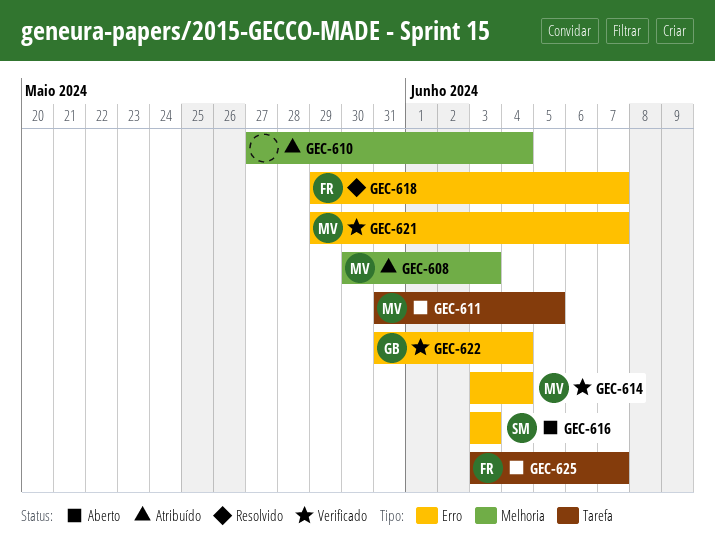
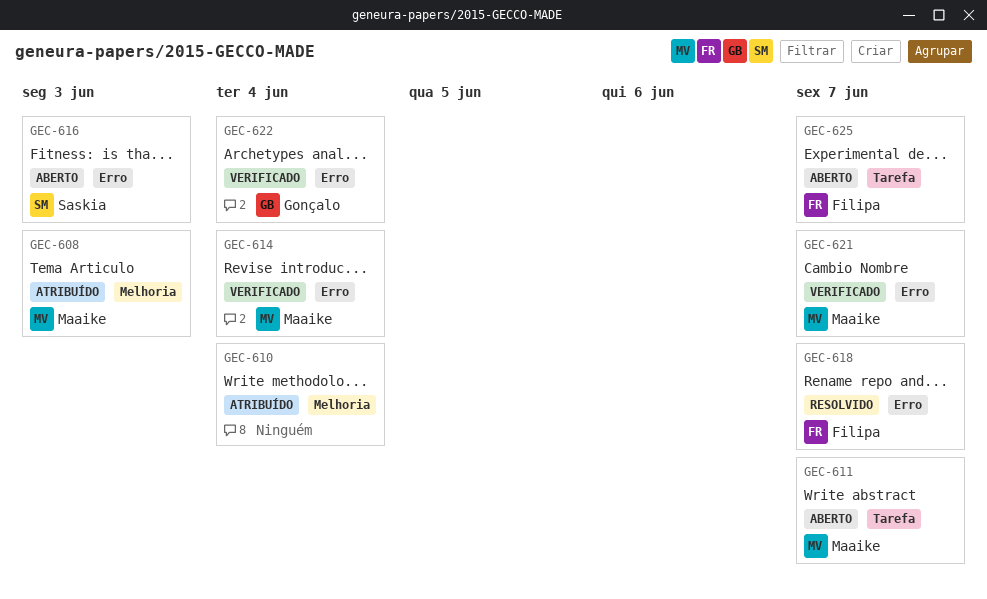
GEC-611, due: Jun 5 -> Jun 7

